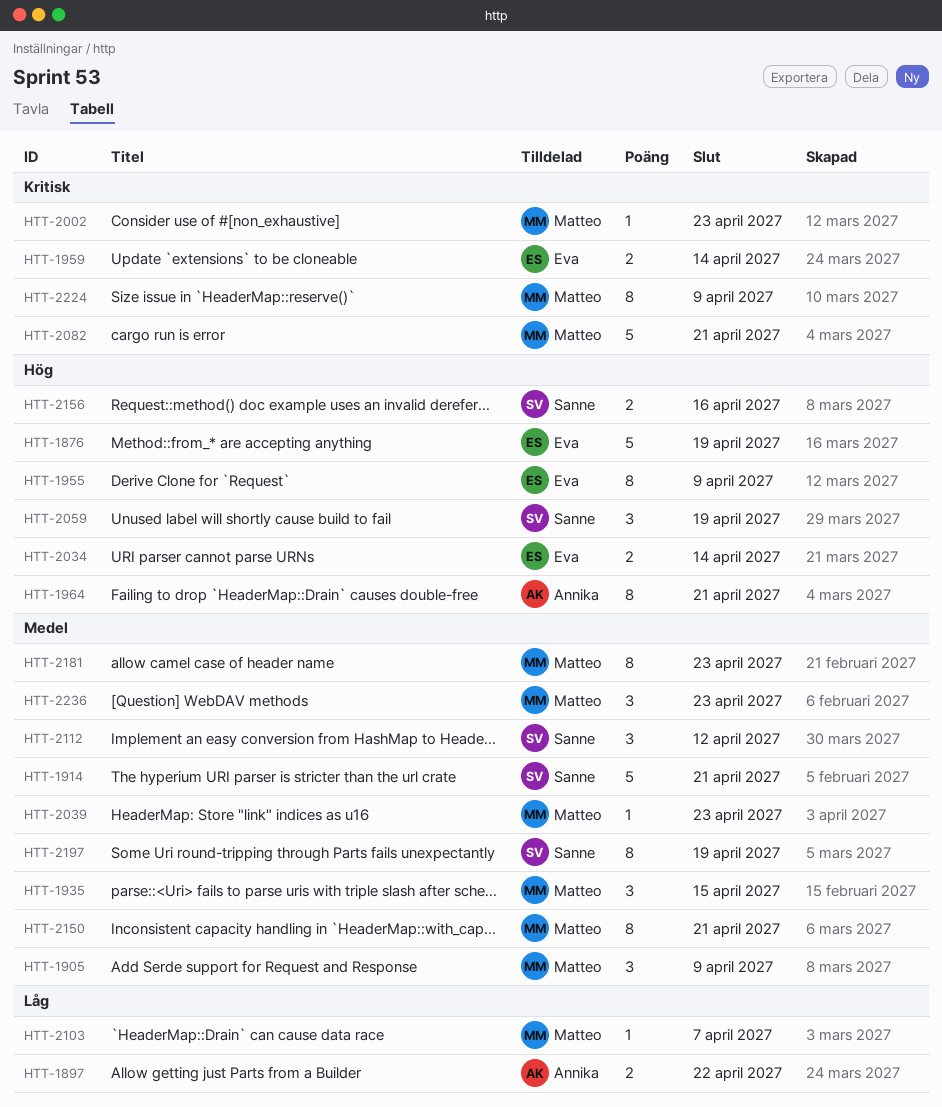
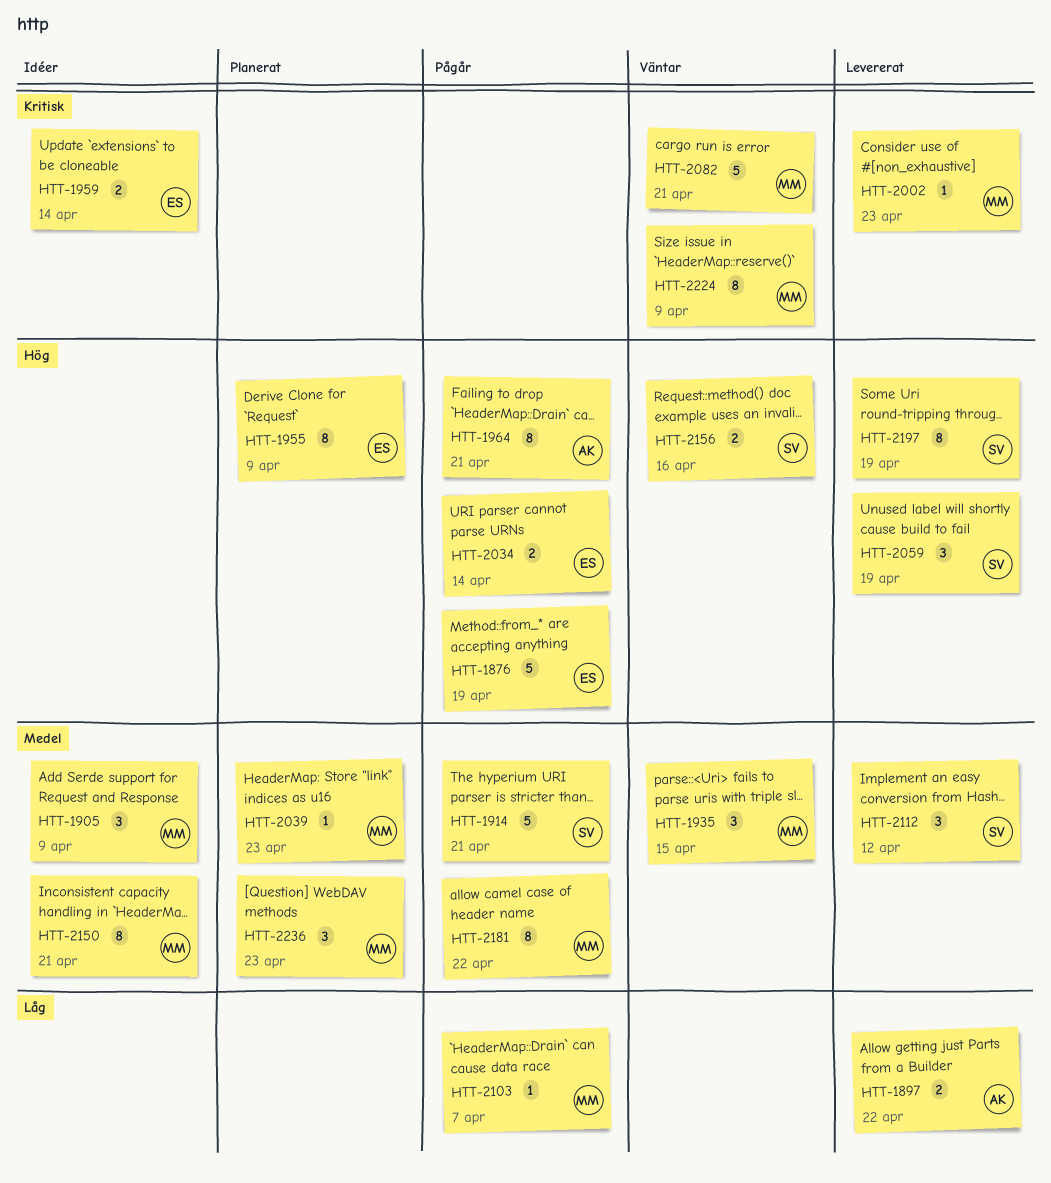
HTT-2181, due: Apr 23 -> Apr 22
HTT-2197, priority: Medel -> Hög

